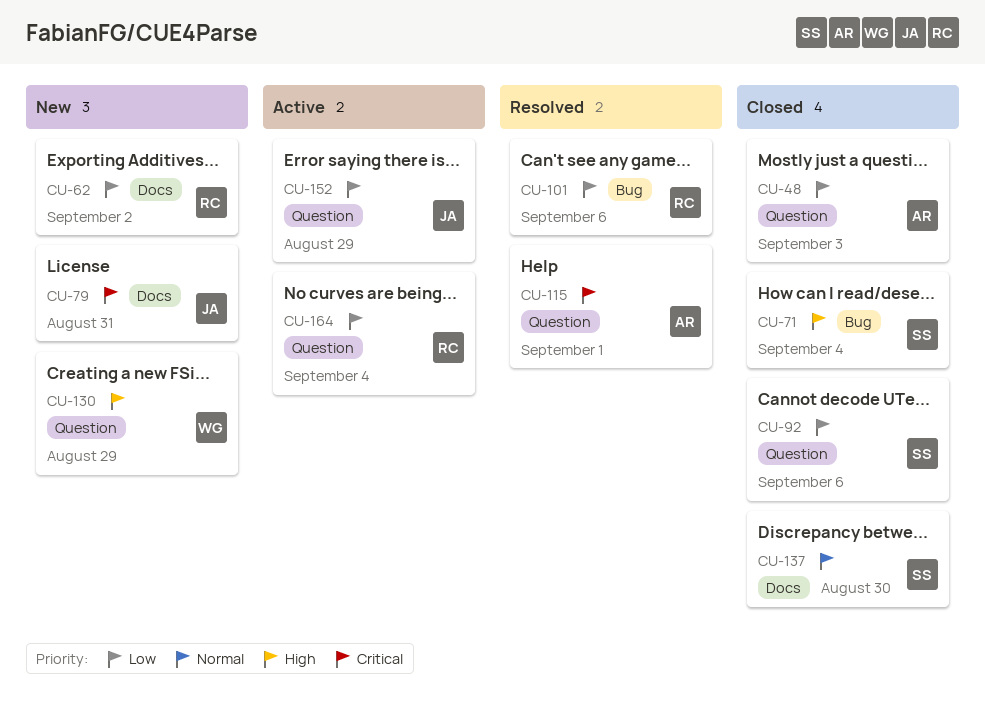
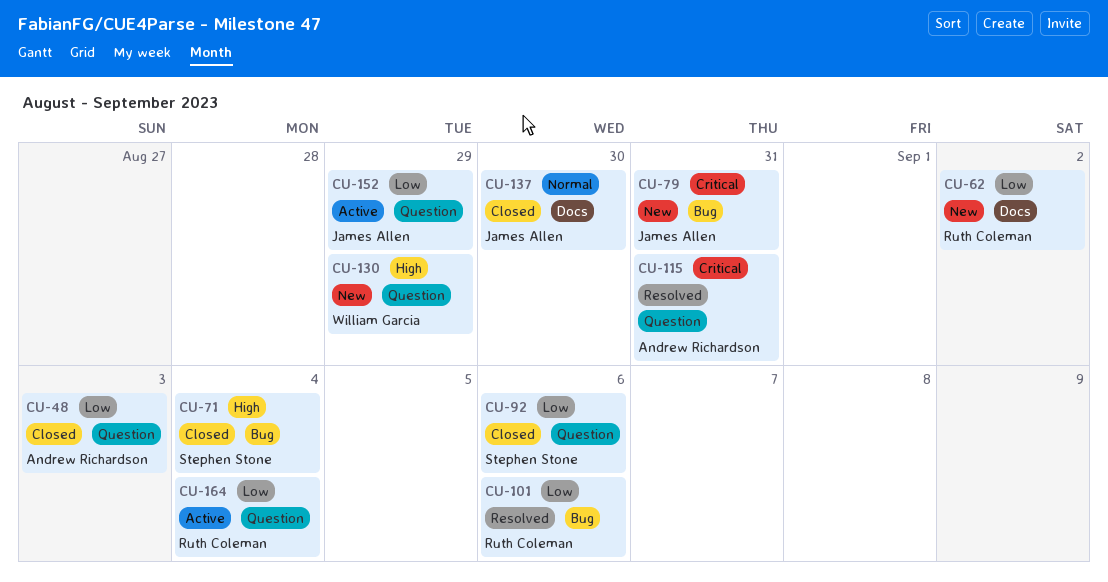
CU-79, label: Docs -> Bug
CU-115, due: Sep 1 -> Aug 31
CU-137, owner: Stephen Stone -> James Allen

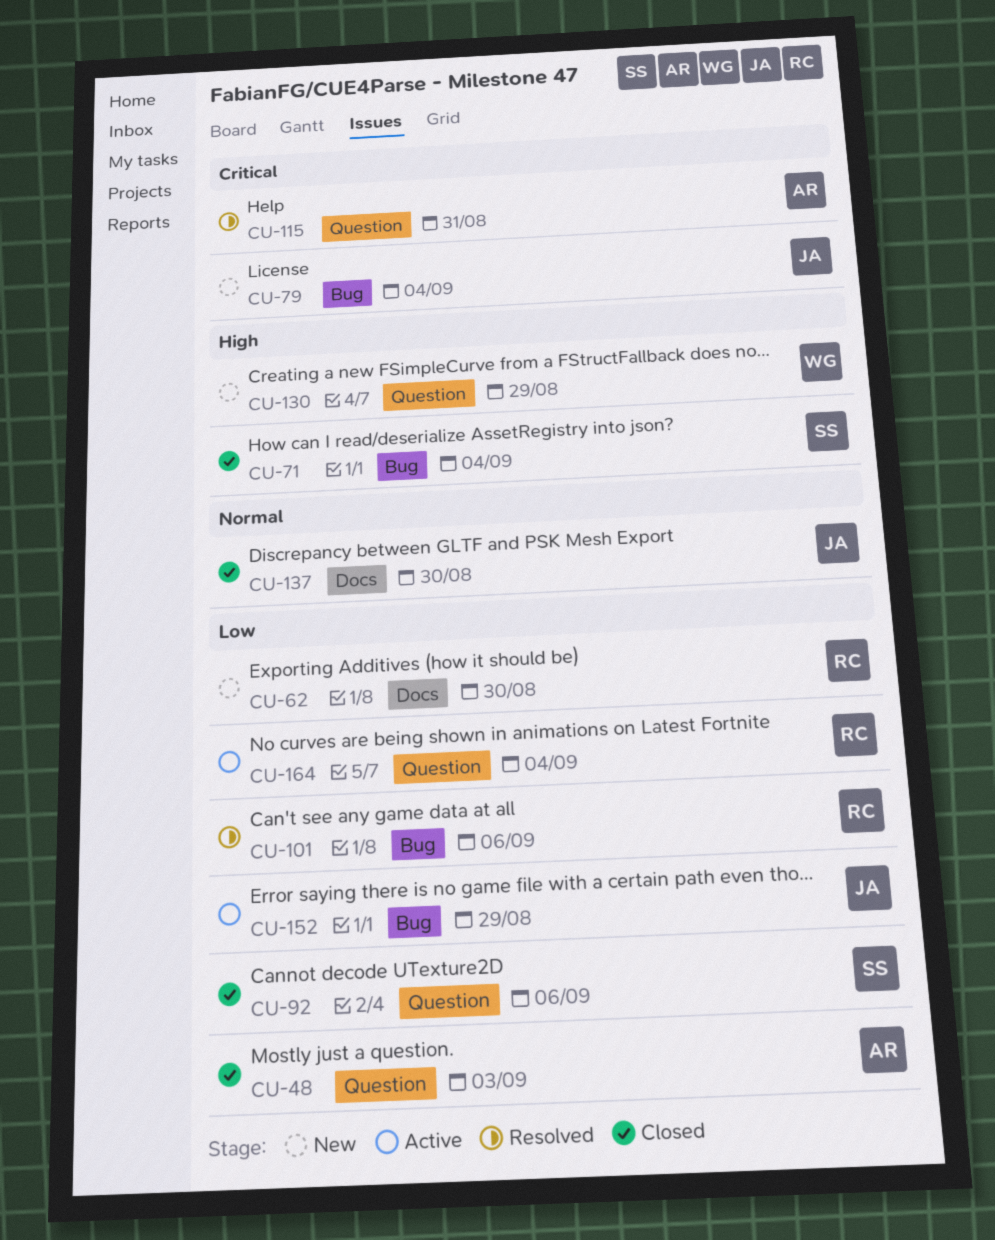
CU-62, due: Sep 2 -> Aug 30
CU-79, due: Aug 31 -> Sep 4
CU-152, label: Question -> Bug

